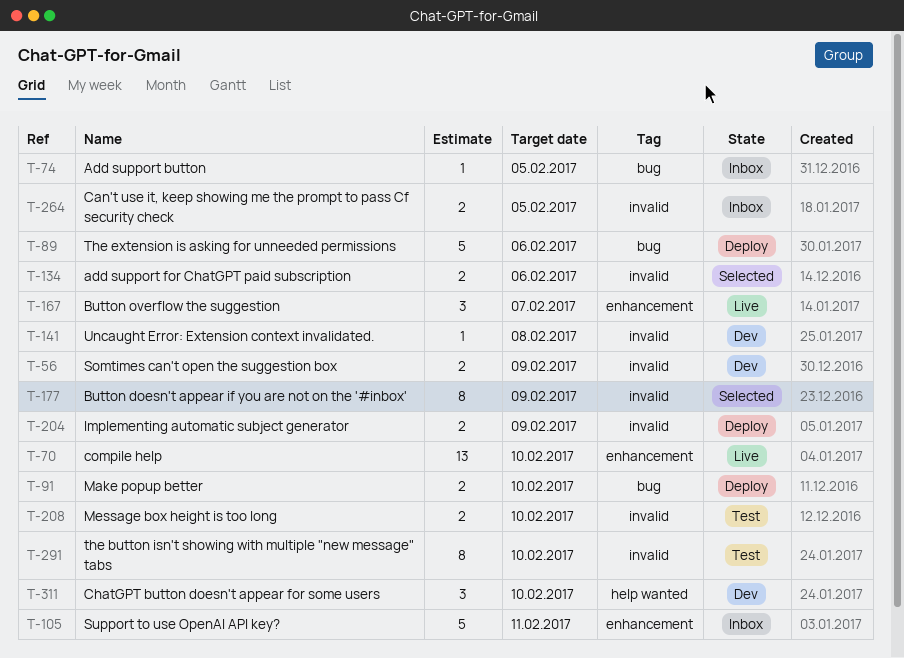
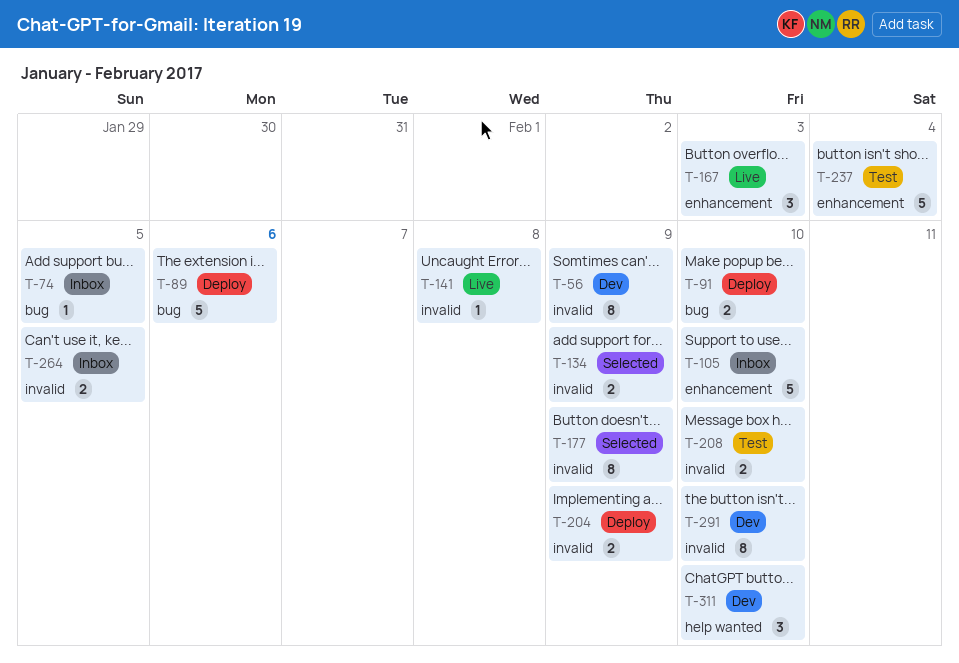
T-56, estimate: 2 -> 8
T-70: present -> none
T-105, due: Feb 11 -> Feb 10
T-134, due: Feb 6 -> Feb 9
T-141, status: Dev -> Live
T-167, due: Feb 7 -> Feb 3
T-237: none -> present
T-291, status: Test -> Dev

